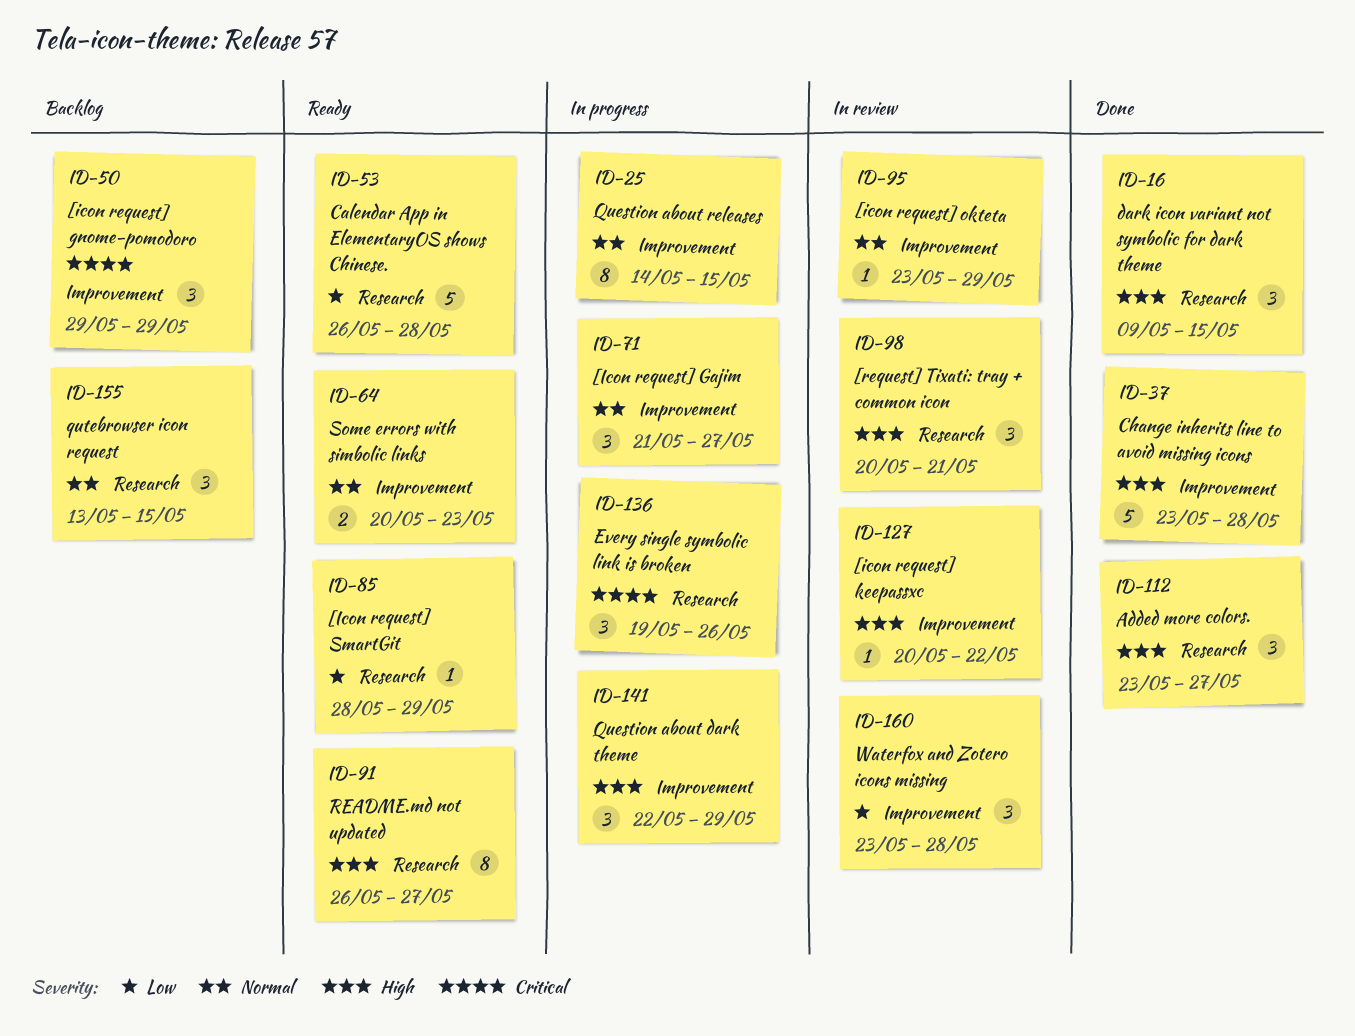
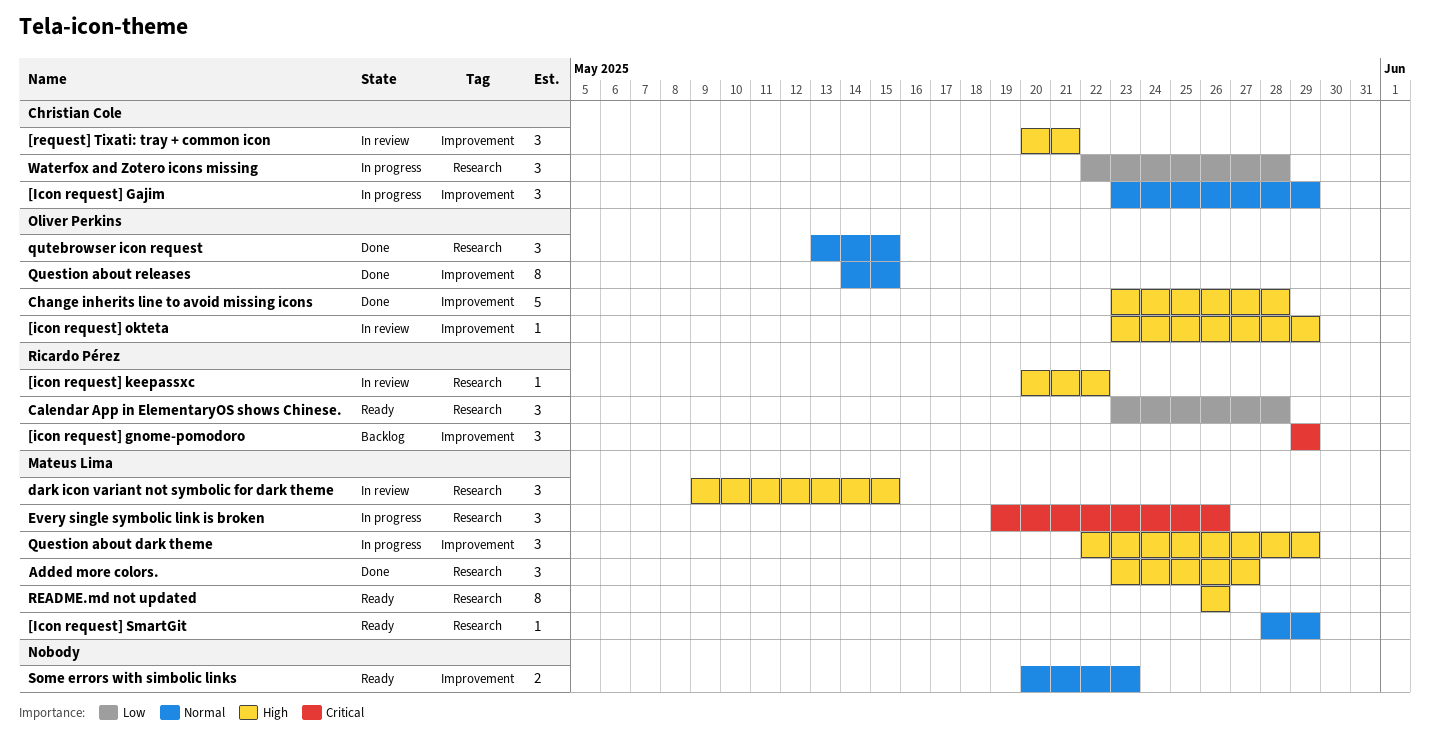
[Icon request] Gajim, start: May 21 -> May 23
[Icon request] Gajim, due: May 27 -> May 29
[icon request] keepassxc, label: Improvement -> Research
[icon request] okteta, priority: Normal -> High
[Icon request] SmartGit, priority: Low -> Normal
[request] Tixati: tray + common icon, label: Research -> Improvement
Calendar App in ElementaryOS shows Chinese., estimate: 5 -> 3
Calendar App in ElementaryOS shows Chinese., start: May 26 -> May 23
dark icon variant not symbolic for dark theme, status: Done -> In review
Question about releases, status: In progress -> Done
qutebrowser icon request, status: Backlog -> Done
README.md not updated, due: May 27 -> May 26
Waterfox and Zotero icons missing, status: In review -> In progress
Waterfox and Zotero icons missing, label: Improvement -> Research
Waterfox and Zotero icons missing, start: May 23 -> May 22

